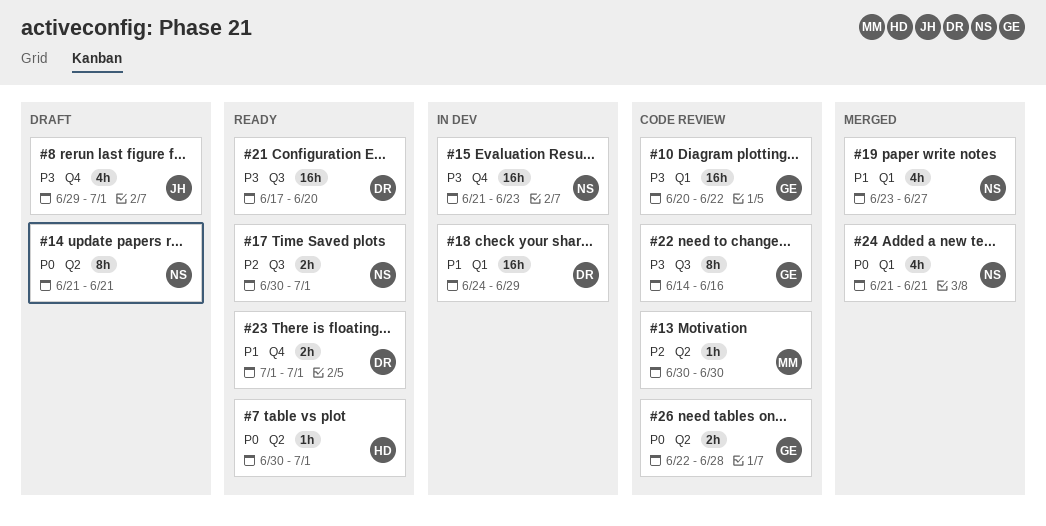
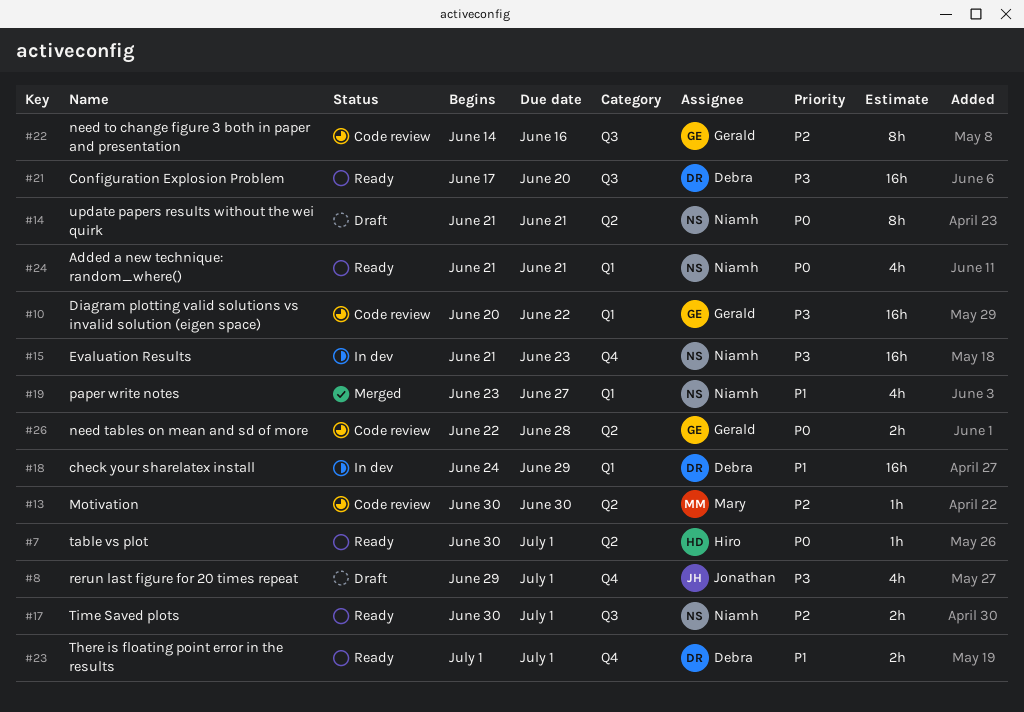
#22, priority: P3 -> P2
#24, status: Merged -> Ready

